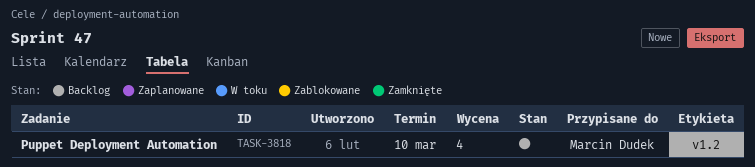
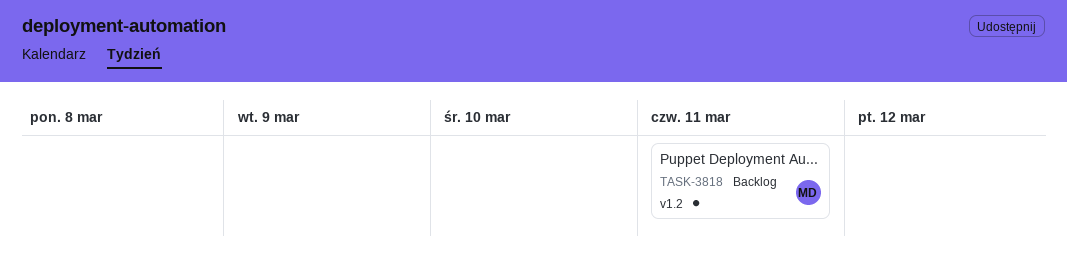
TASK-3818, estimate: 4 -> 1
TASK-3818, due: Mar 10 -> Mar 11

